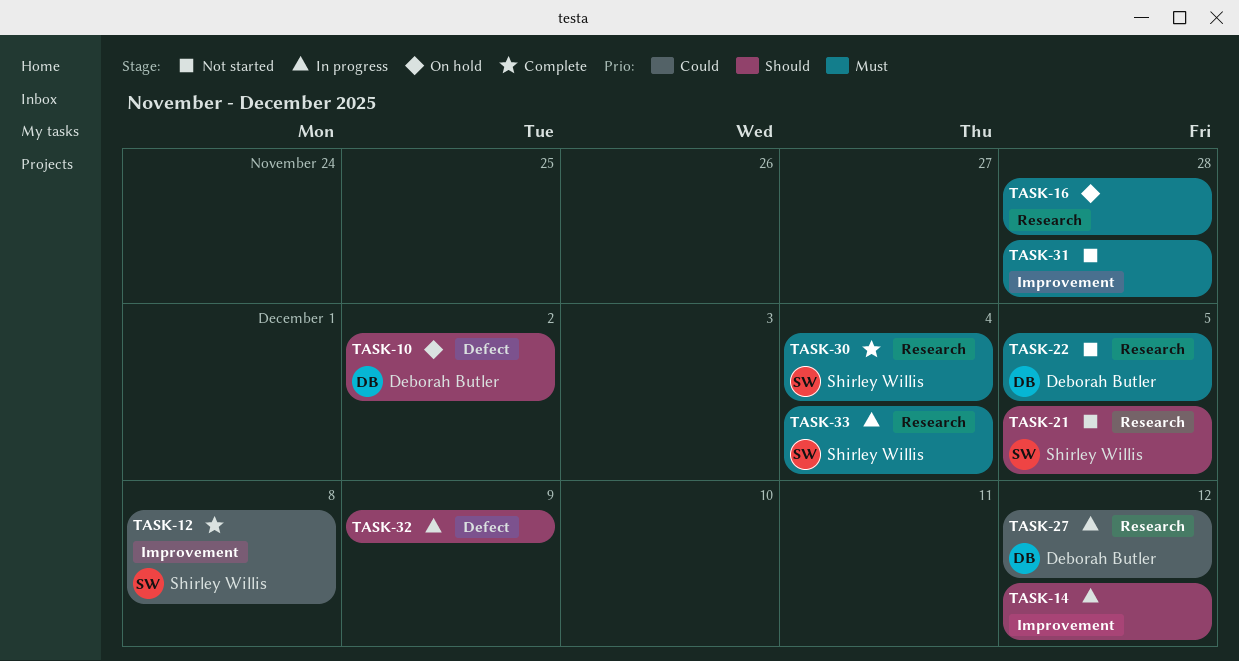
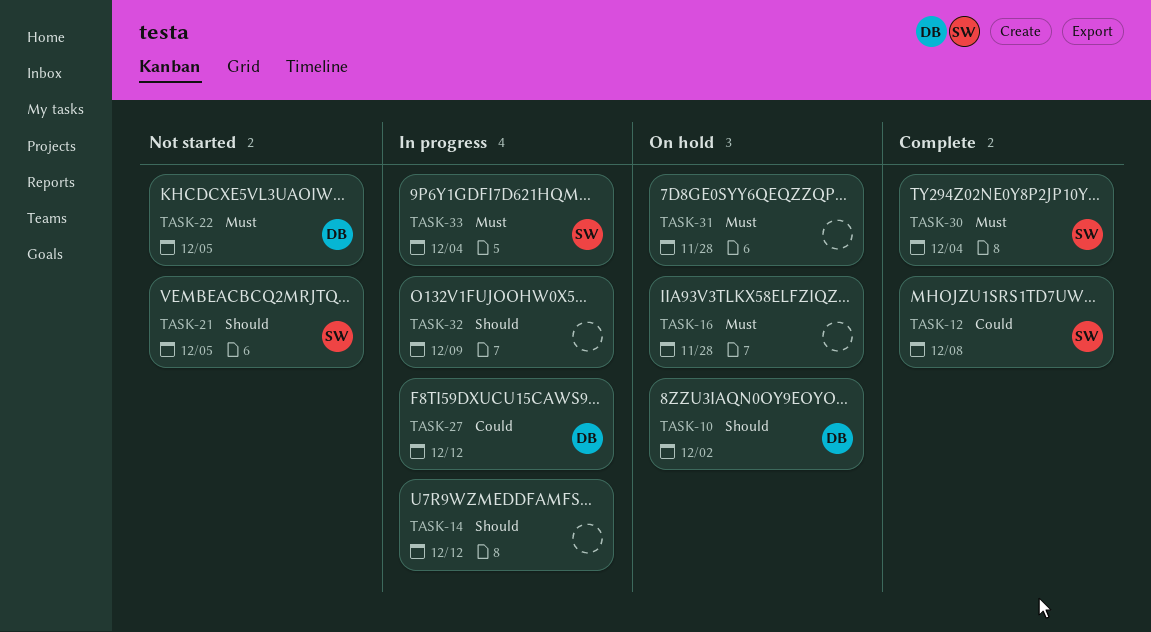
TASK-31, status: Not started -> On hold

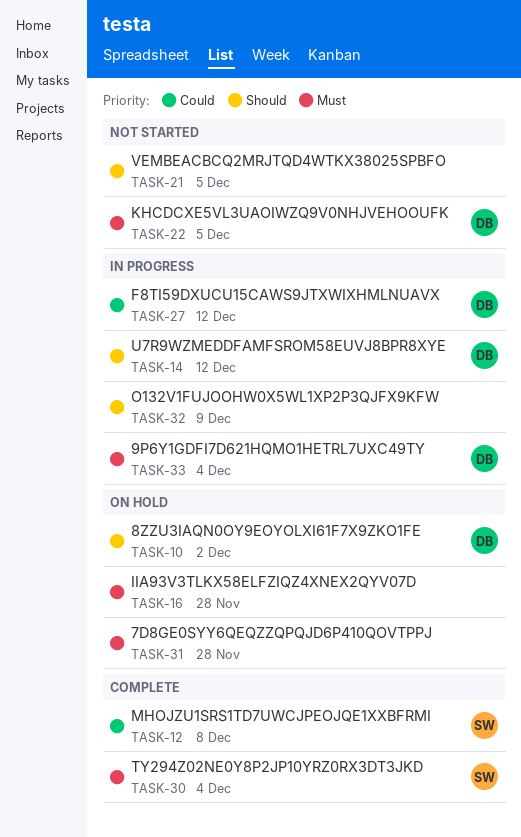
TASK-14, owner: none -> DB
TASK-21, owner: SW -> none
TASK-33, owner: SW -> DB

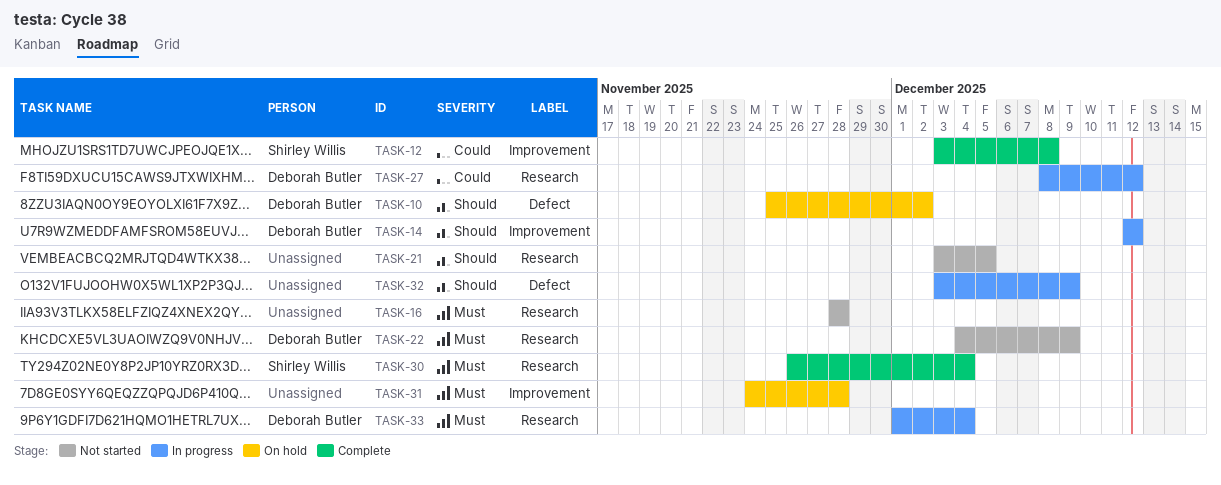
TASK-16, status: On hold -> Not started
TASK-22, due: Dec 5 -> Dec 9

